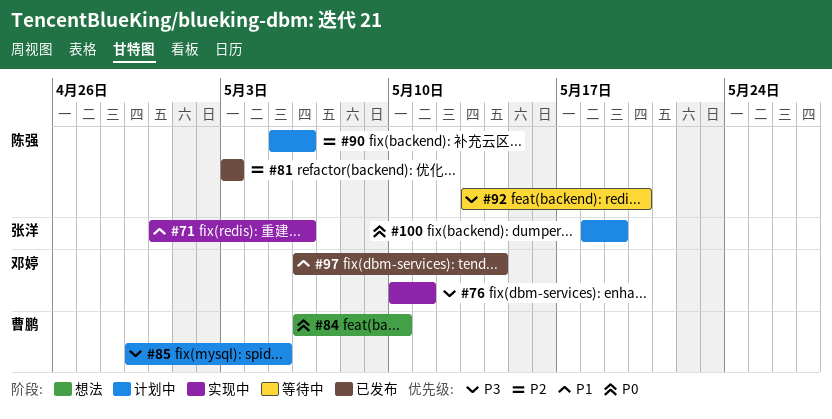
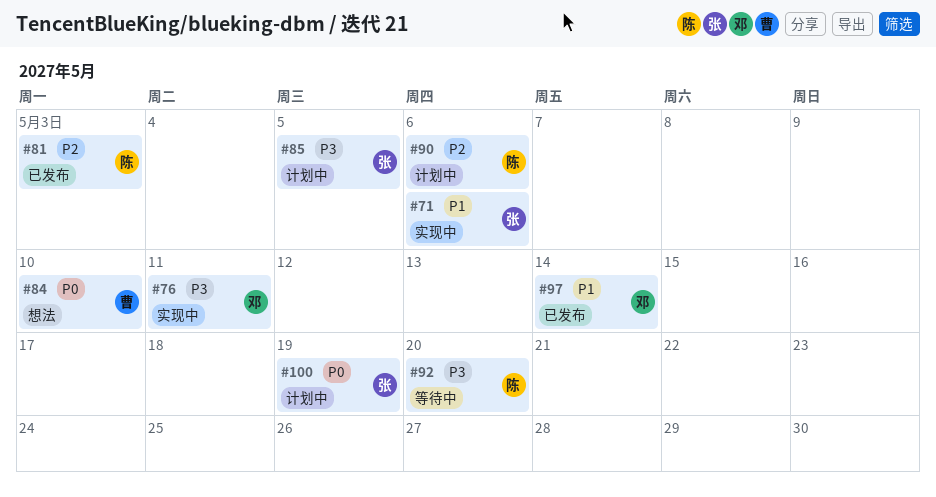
#85, owner: 曹鹏 -> 张洋

